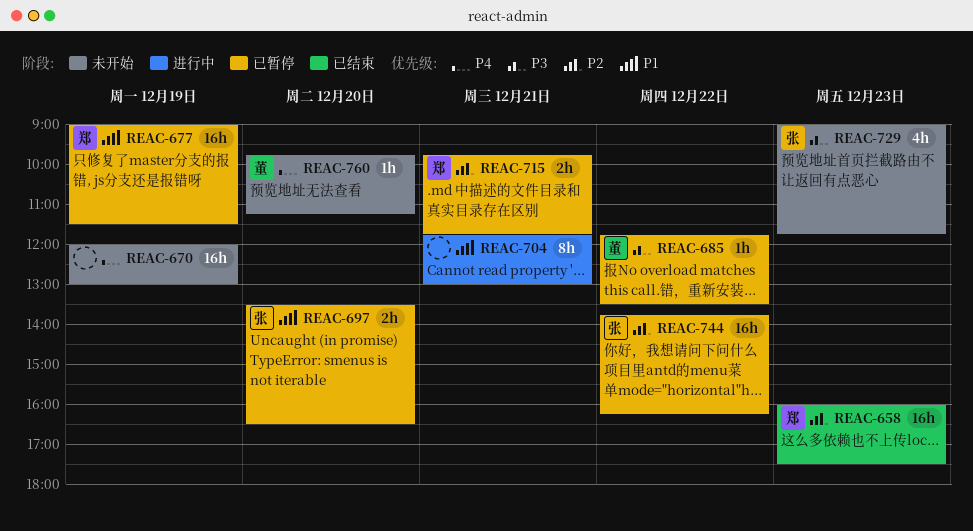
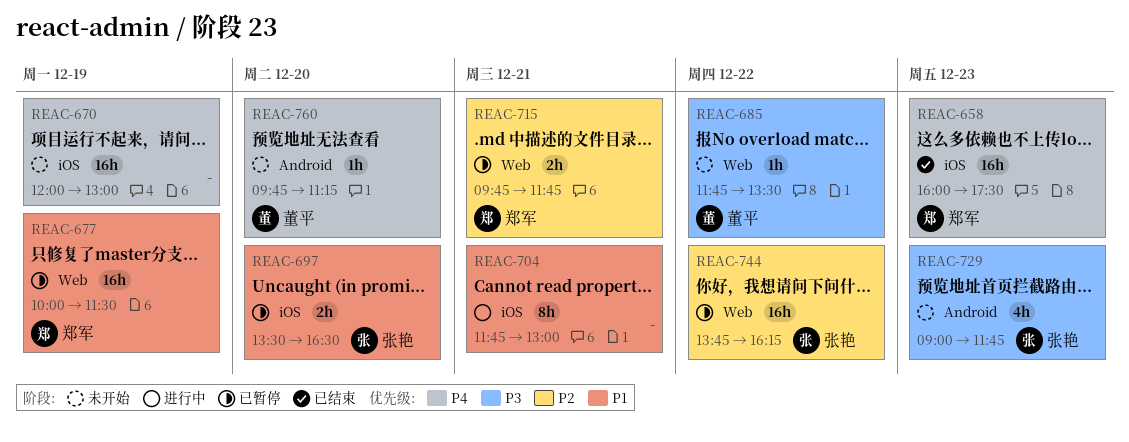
REAC-658, priority: P2 -> P4
REAC-677, begins: 09:00 -> 10:00
REAC-685, status: 已暂停 -> 未开始

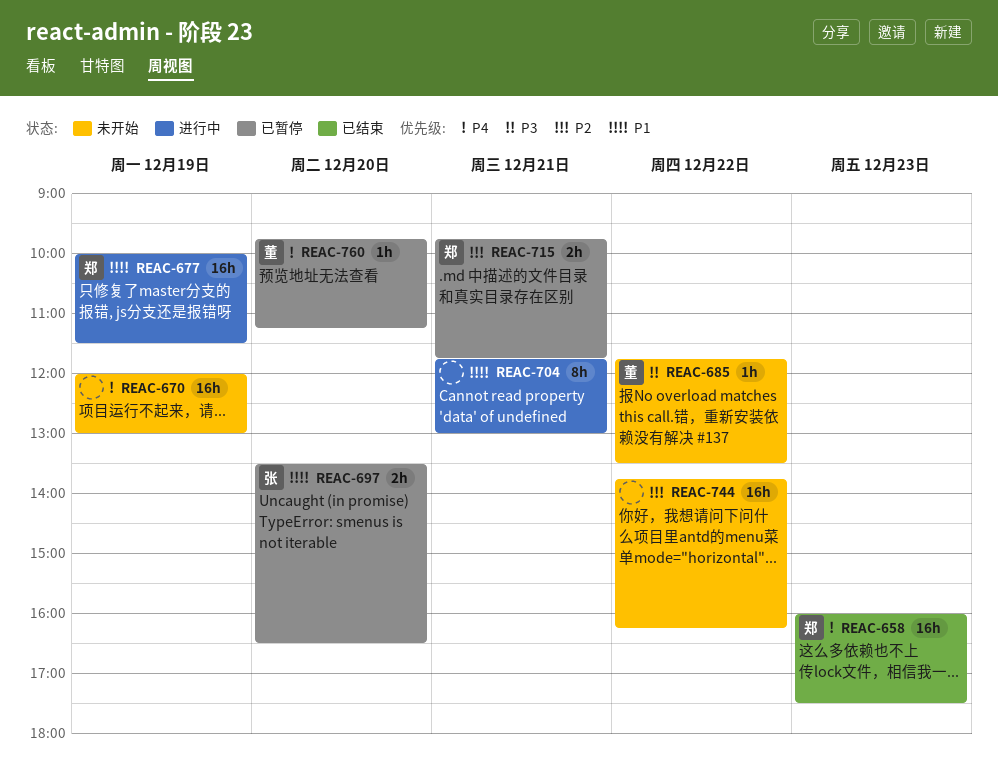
REAC-677, status: 已暂停 -> 进行中
REAC-729: present -> none
REAC-744, status: 已暂停 -> 未开始
REAC-744, owner: 张艳 -> none
REAC-760, status: 未开始 -> 已暂停

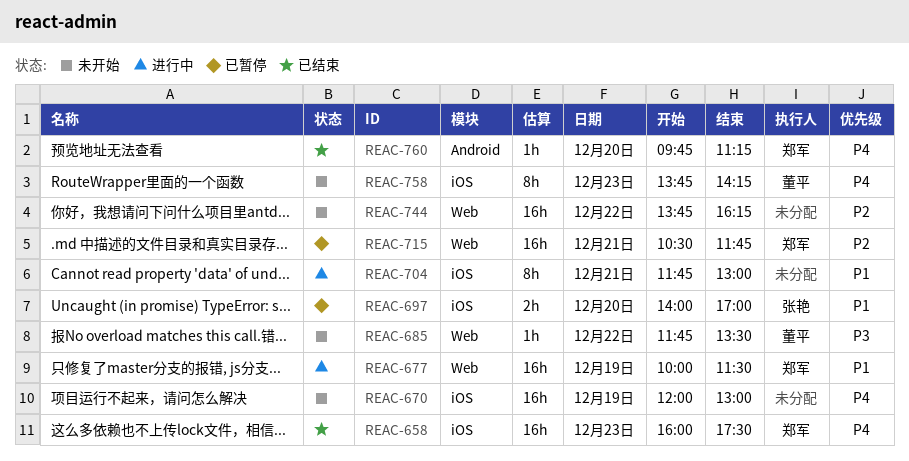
REAC-697, begins: 13:30 -> 14:00
REAC-697, ends: 16:30 -> 17:00
REAC-715, estimate: 2h -> 16h
REAC-715, begins: 09:45 -> 10:30
REAC-758: none -> present
REAC-760, status: 已暂停 -> 已结束
REAC-760, owner: 董平 -> 郑军

